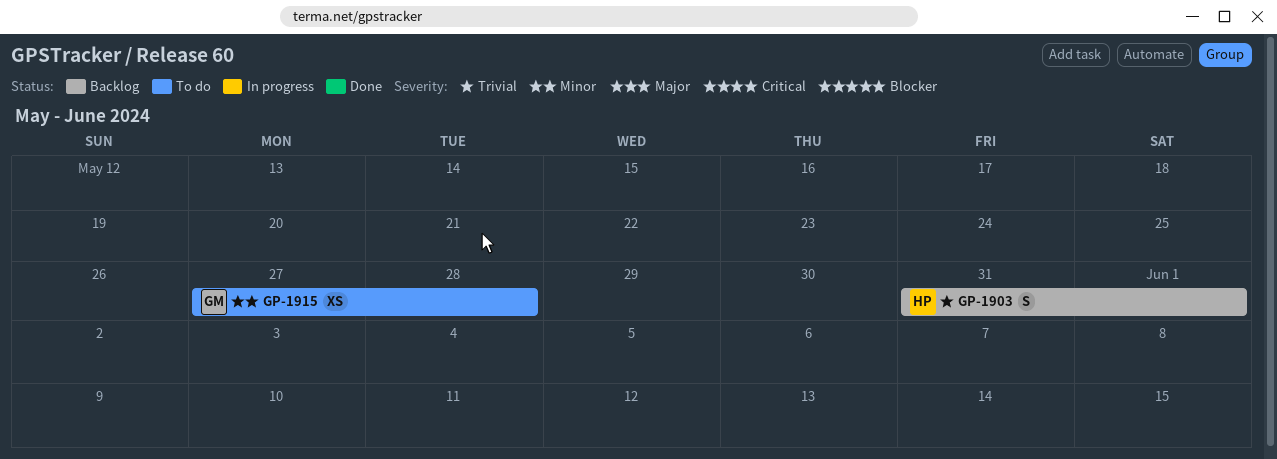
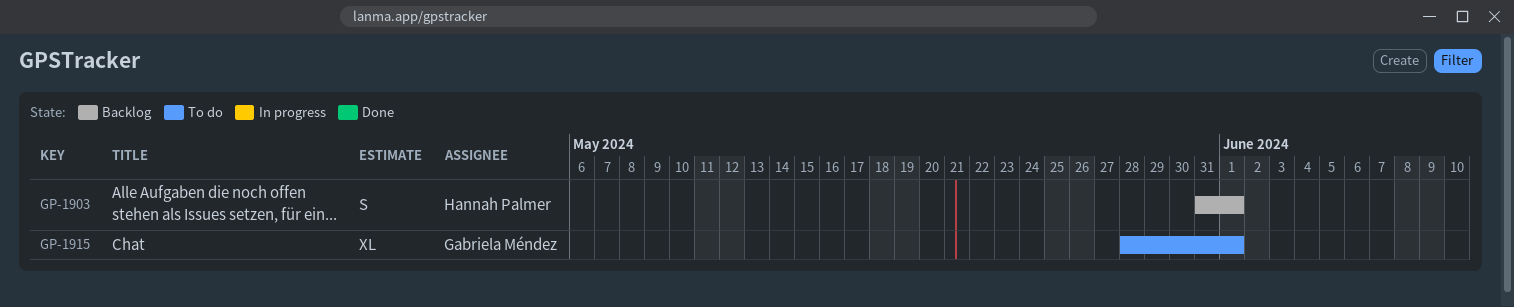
GP-1915, estimate: XS -> XL
GP-1915, start: May 27 -> May 28
GP-1915, due: May 28 -> Jun 1

